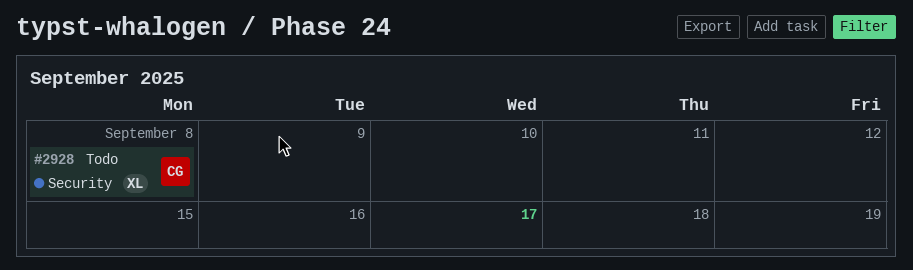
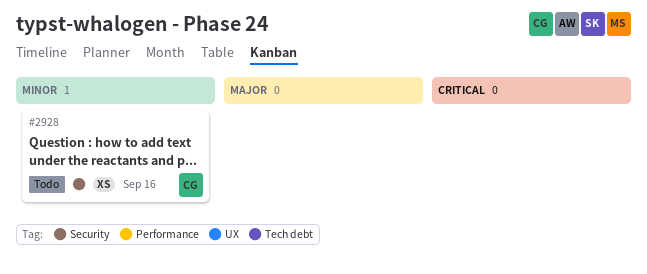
#2928, estimate: XL -> XS
#2928, due: Sep 8 -> Sep 16

